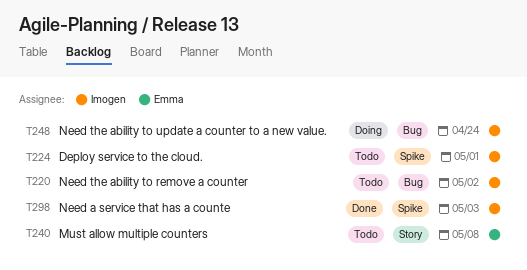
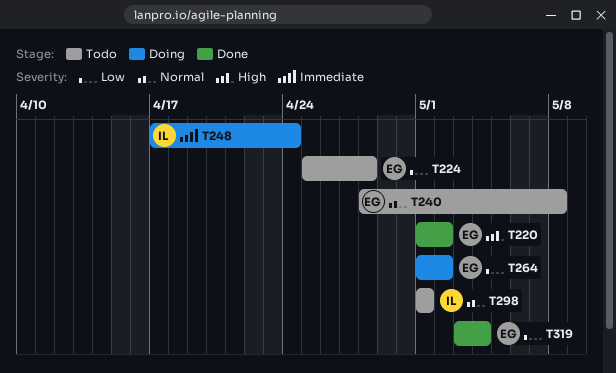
T220, status: Todo -> Done
T220, owner: Imogen -> Emma
T224, owner: Imogen -> Emma
T224, due: May 1 -> Apr 28
T264: none -> present
T298, status: Done -> Todo
T298, due: May 3 -> May 1
T319: none -> present

